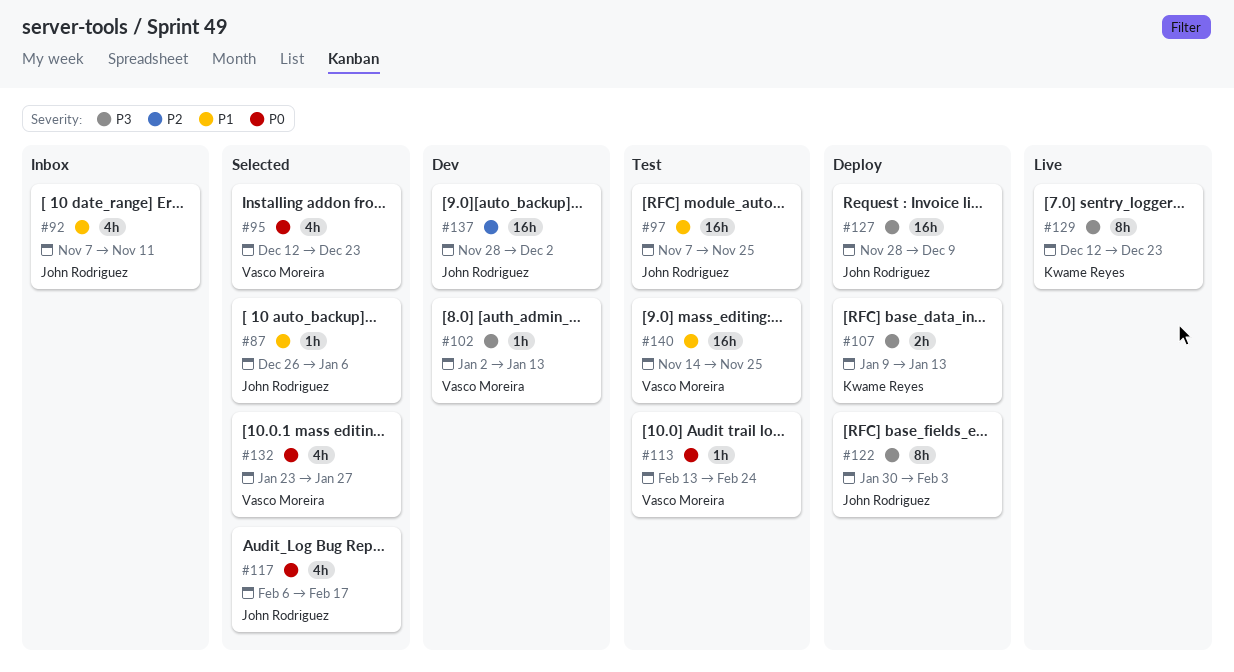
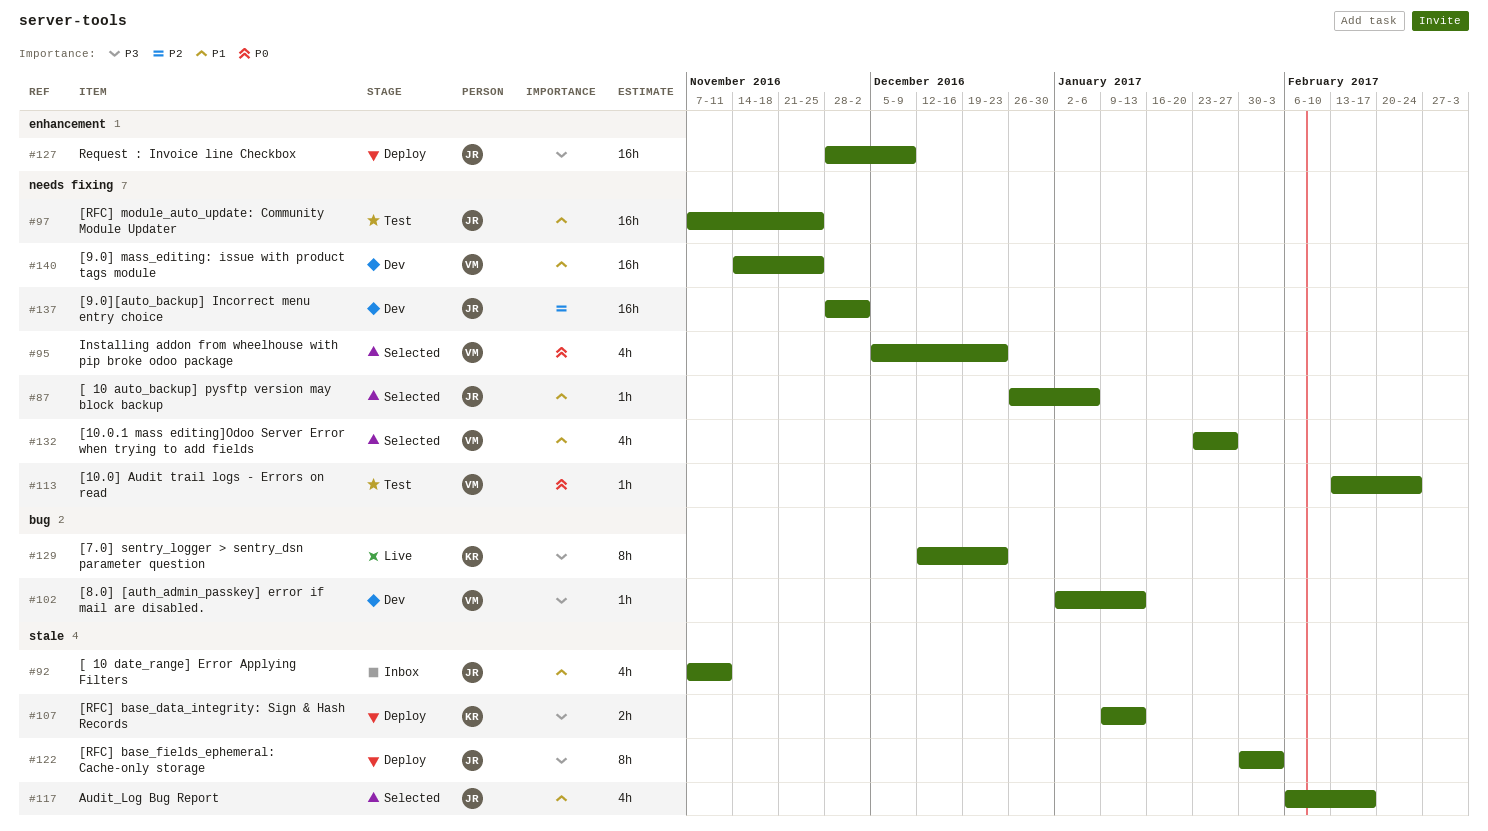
#95, start: Dec 12 -> Dec 5
#117, priority: P0 -> P1
#132, priority: P0 -> P1
#140, status: Test -> Dev

